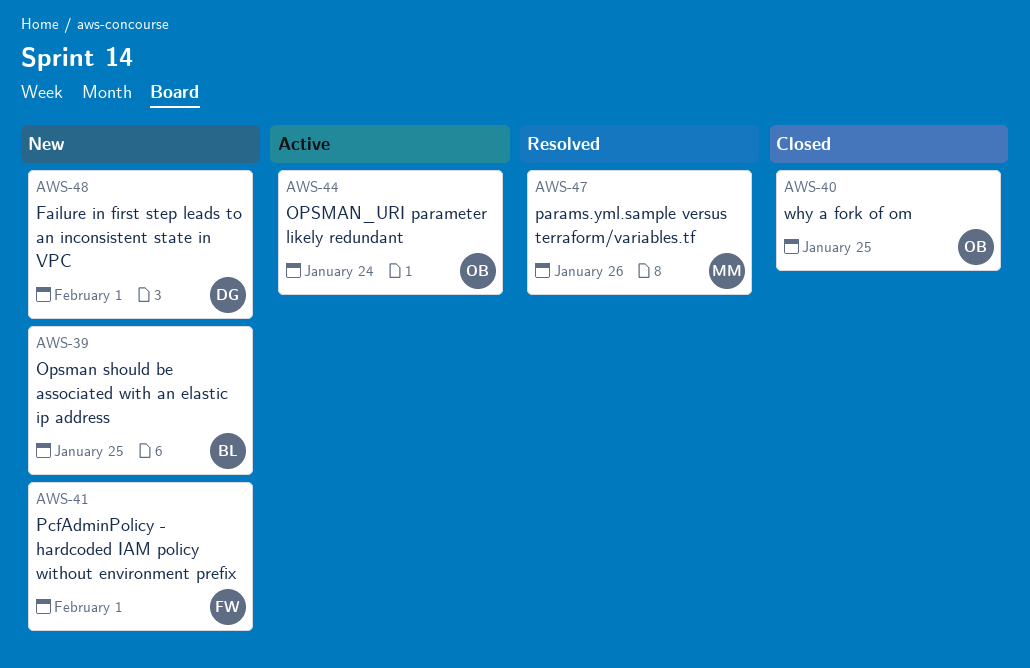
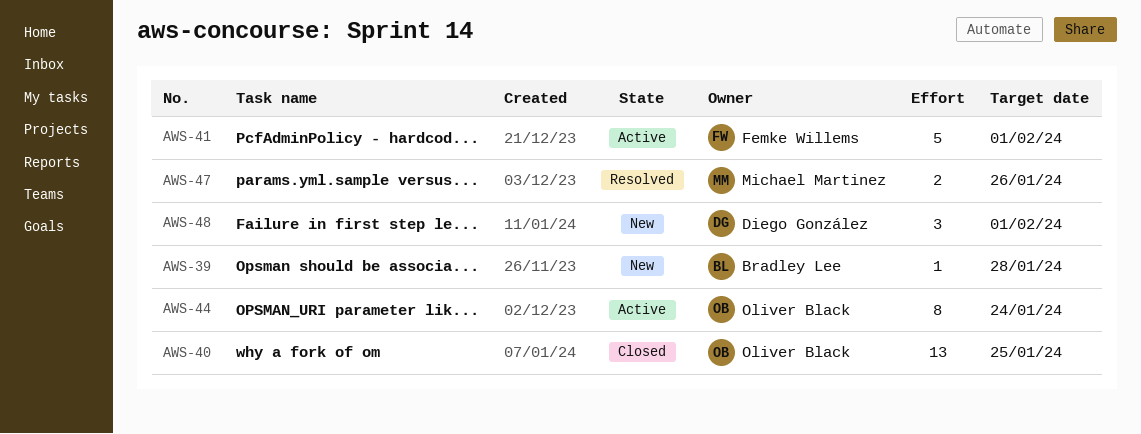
AWS-39, due: Jan 25 -> Jan 28
AWS-41, status: New -> Active

